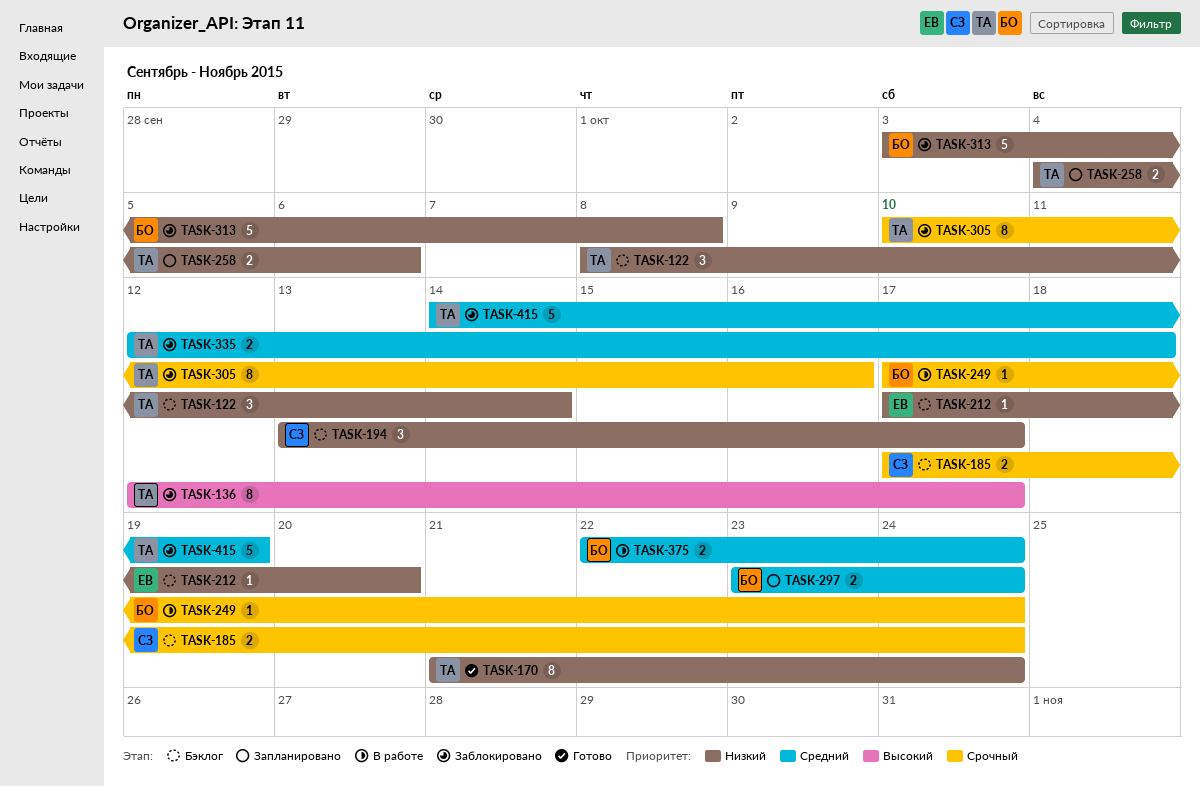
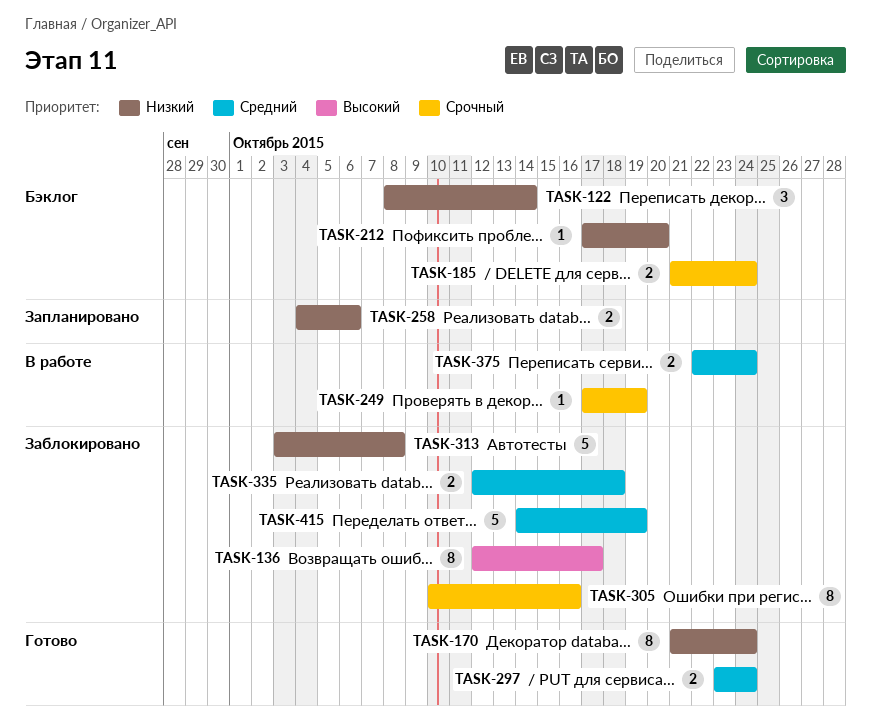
TASK-185, start: Oct 17 -> Oct 21
TASK-194: present -> none
TASK-249, due: Oct 24 -> Oct 19
TASK-297, status: Запланировано -> Готово

